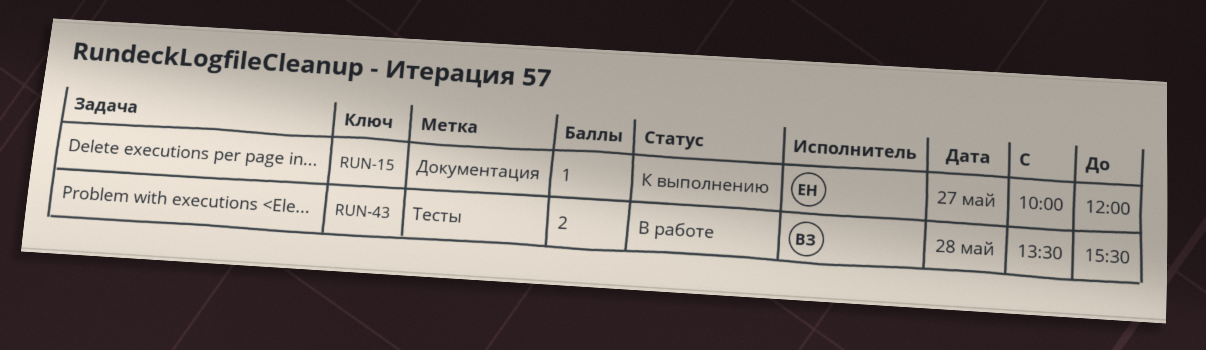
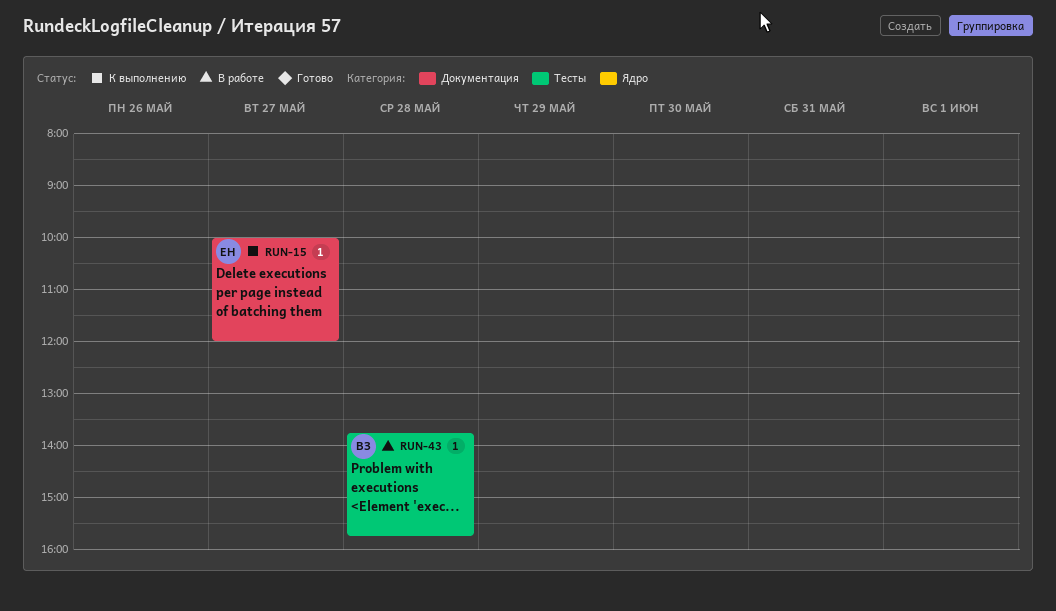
RUN-43, estimate: 2 -> 1
RUN-43, begins: 13:30 -> 13:45
RUN-43, ends: 15:30 -> 15:45

